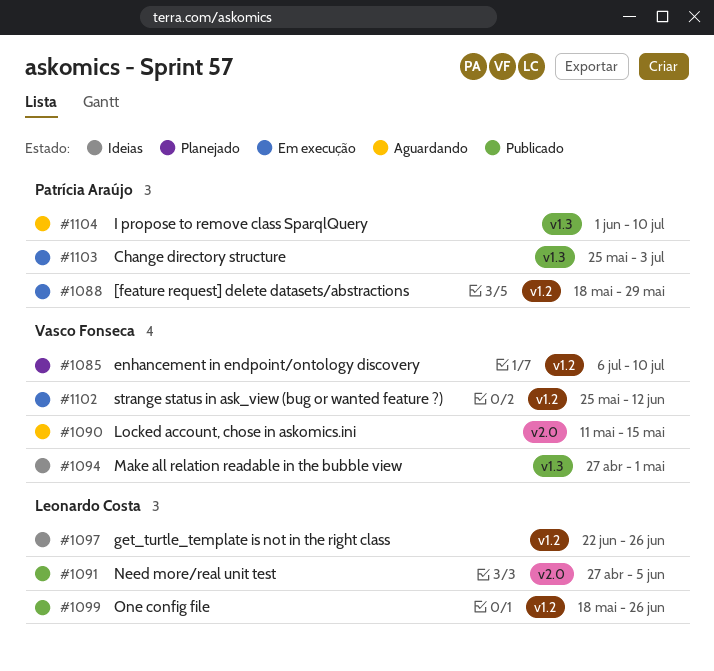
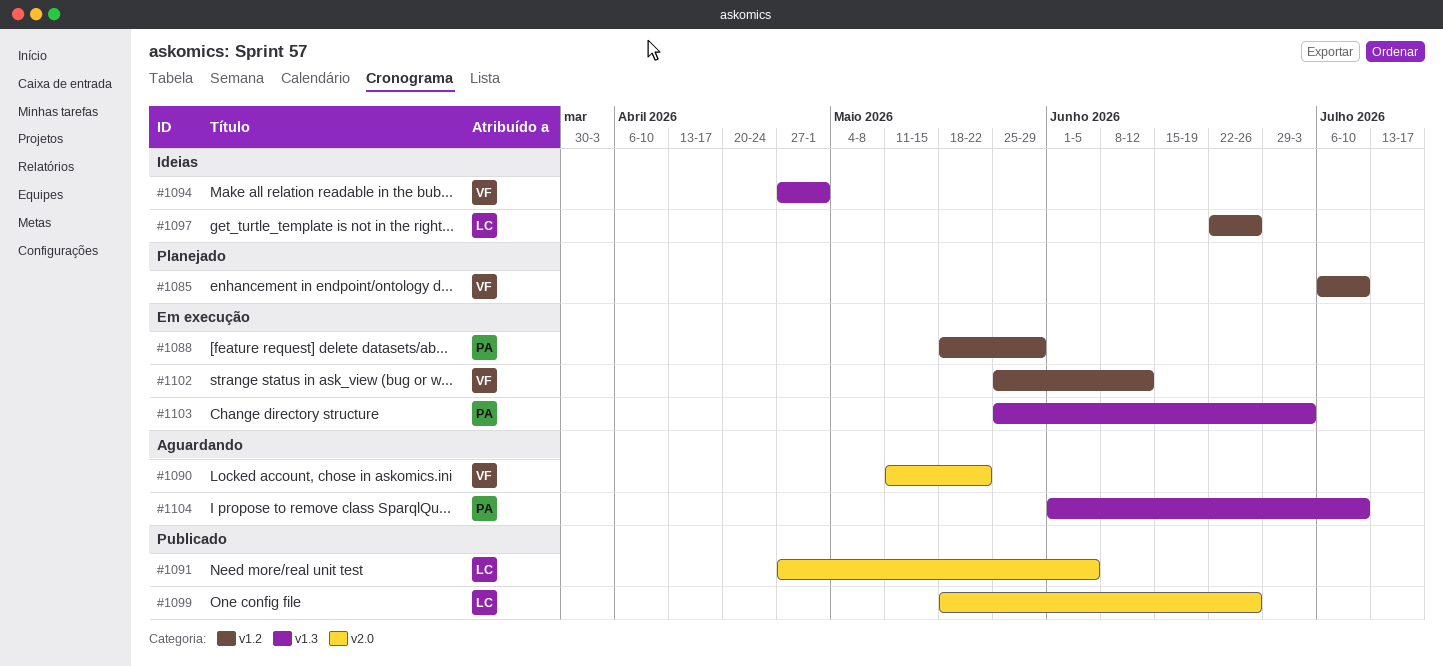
#1090, due: May 15 -> May 22
#1099, label: v1.2 -> v2.0

